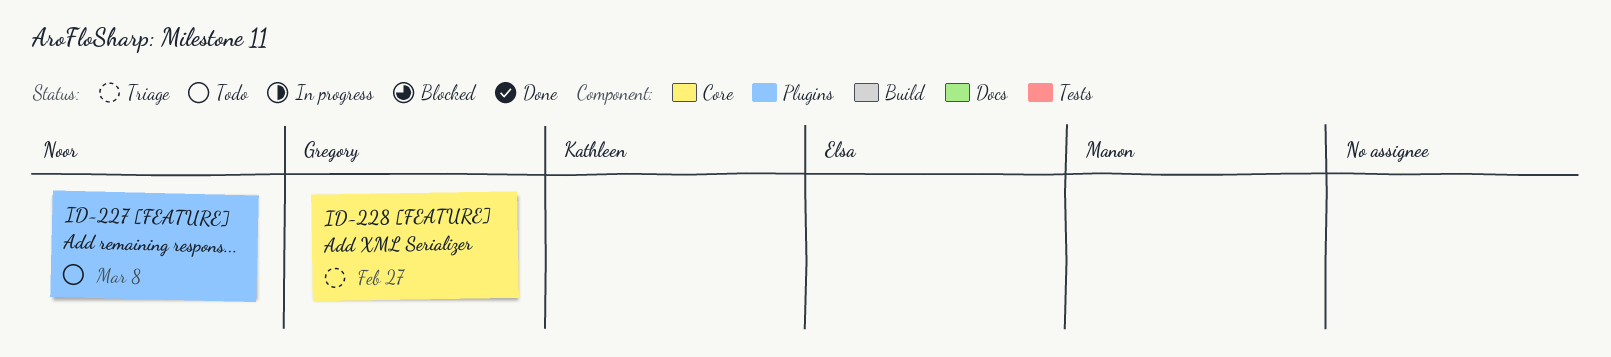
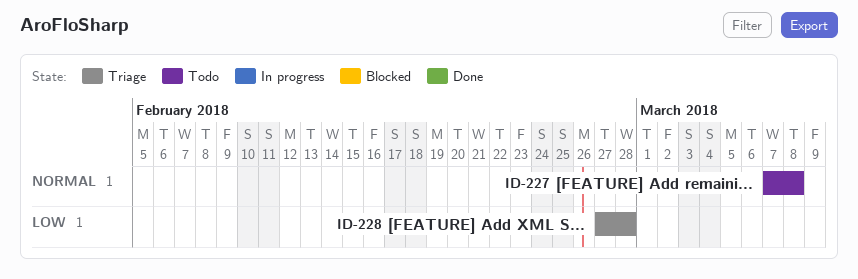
ID-228, due: Feb 27 -> Feb 28

